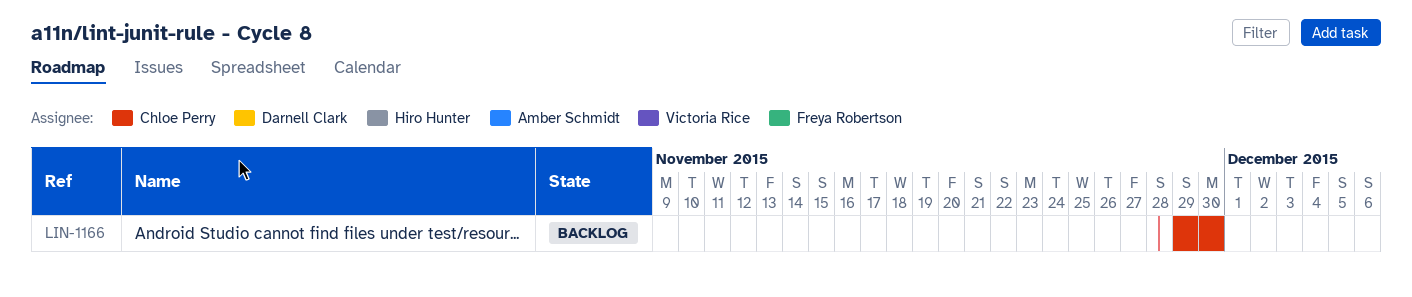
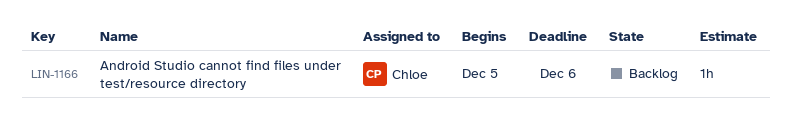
LIN-1166, start: Nov 29 -> Dec 5
LIN-1166, due: Nov 30 -> Dec 6

